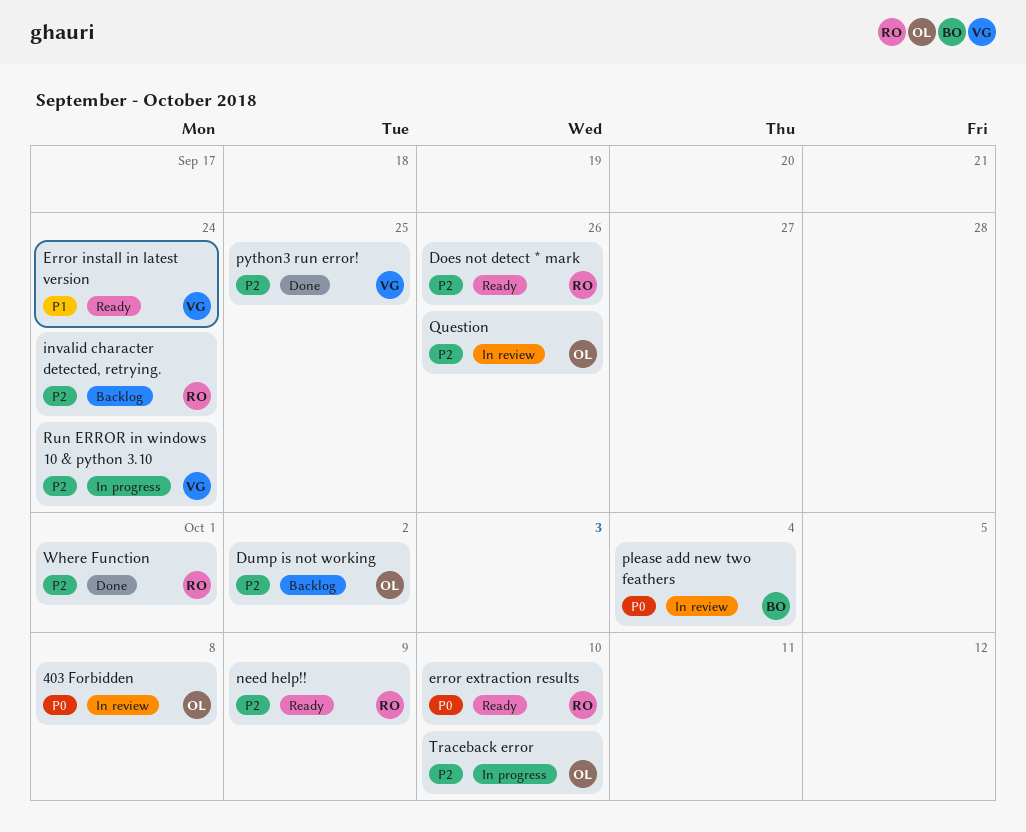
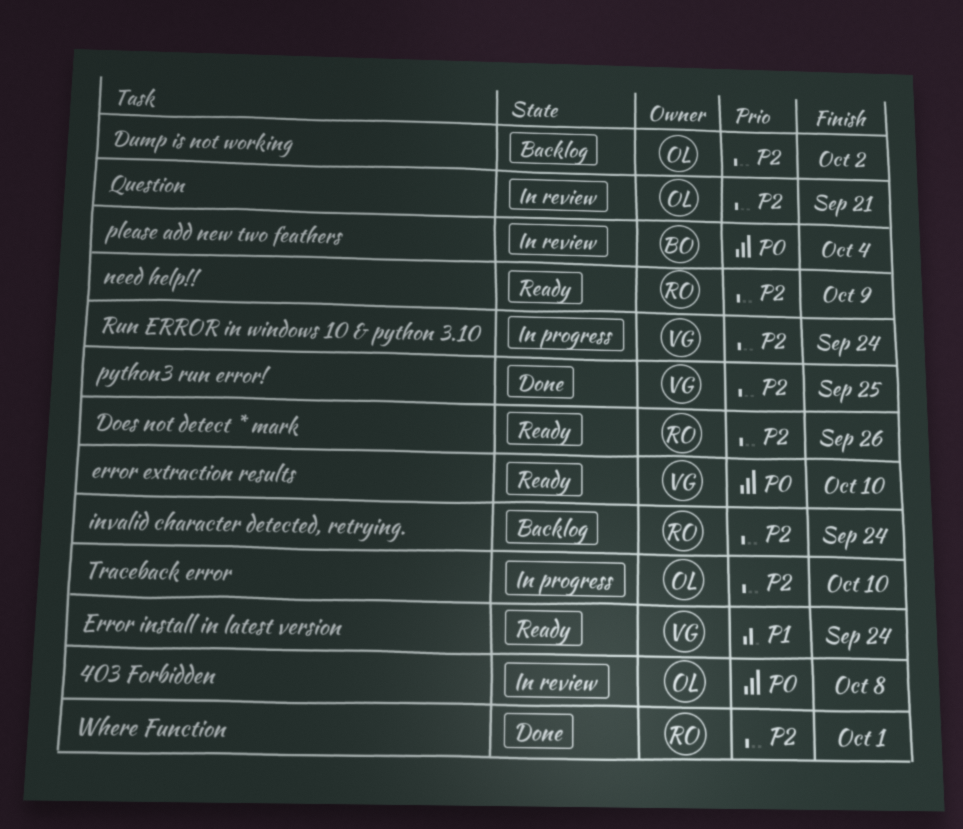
error extraction results, owner: RO -> VG
Question, due: Sep 26 -> Sep 21

